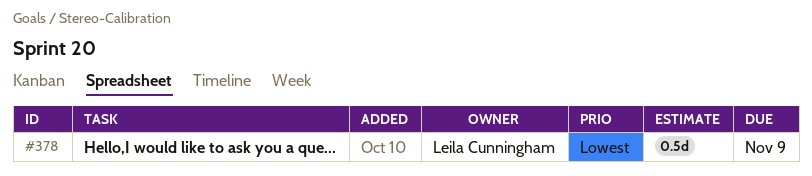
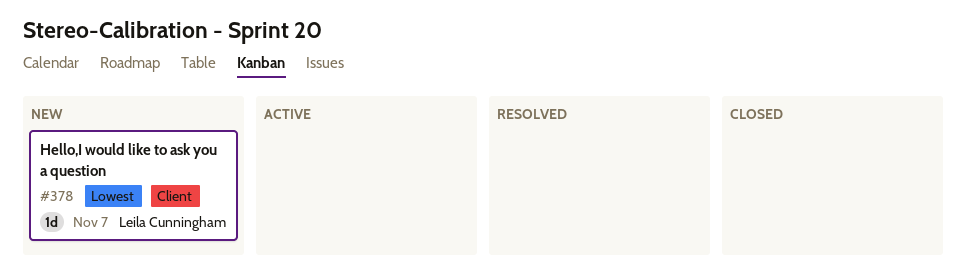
#378, estimate: 0.5d -> 1d
#378, due: Nov 9 -> Nov 7

